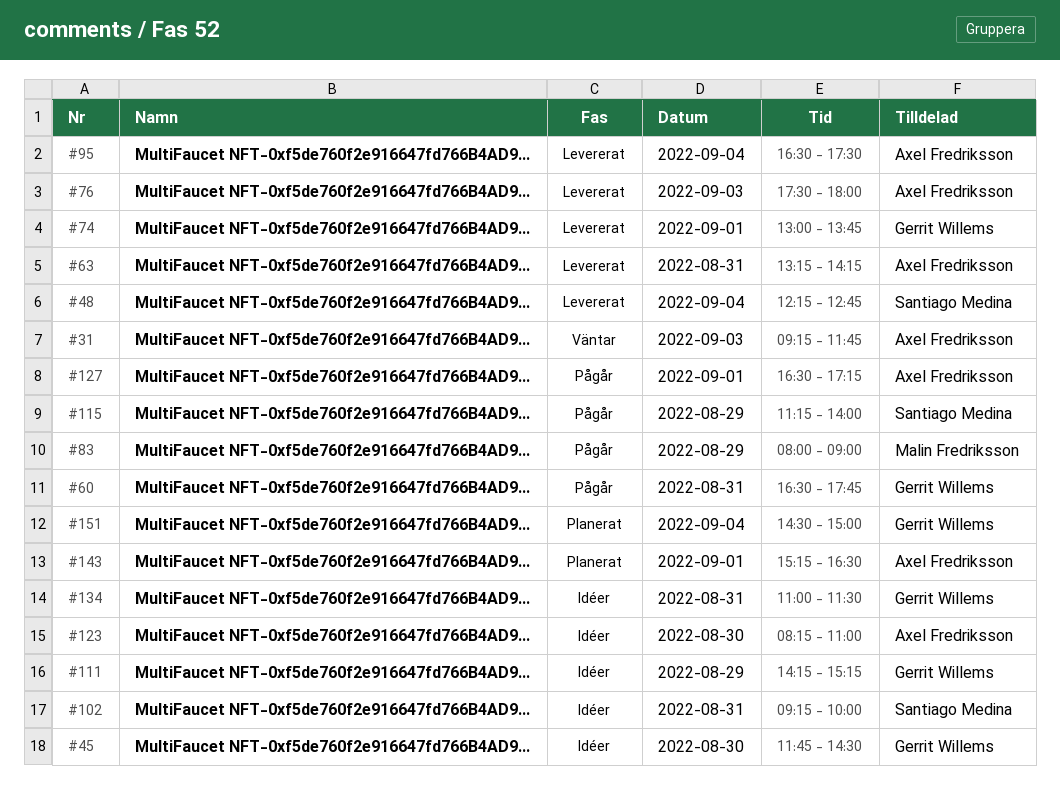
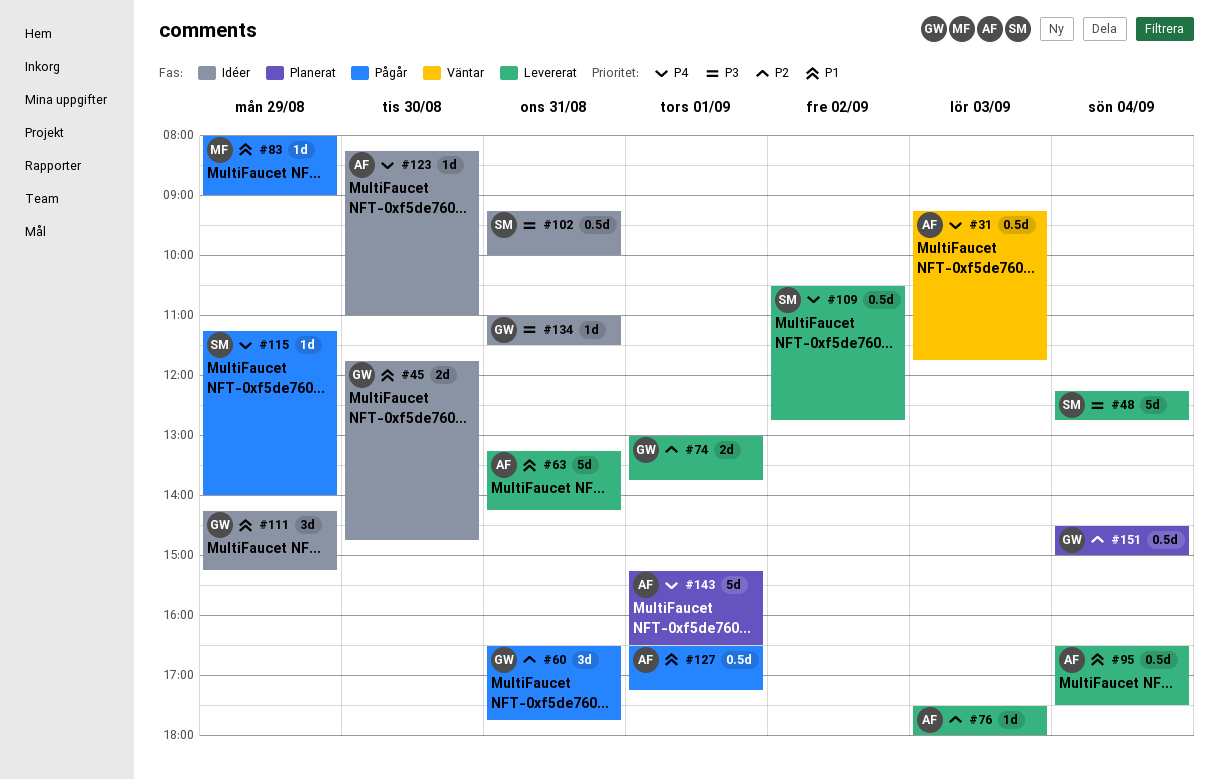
#45, ends: 14:30 -> 14:45
#109: none -> present

